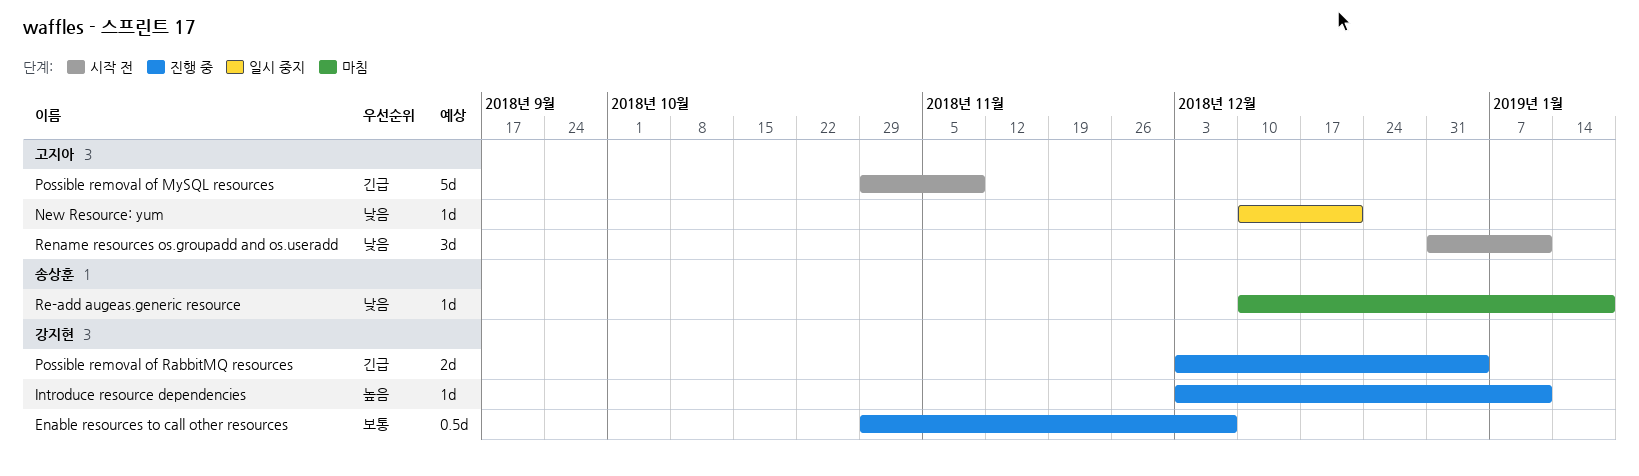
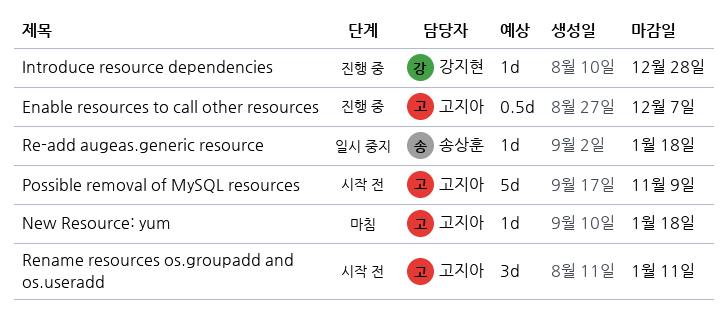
Enable resources to call other resources, owner: 강지현 -> 고지아
Introduce resource dependencies, due: Jan 11 -> Dec 28
New Resource: yum, status: 일시 중지 -> 마침
New Resource: yum, due: Dec 21 -> Jan 18
Possible removal of RabbitMQ resources: present -> none
Re-add augeas.generic resource, status: 마침 -> 일시 중지

